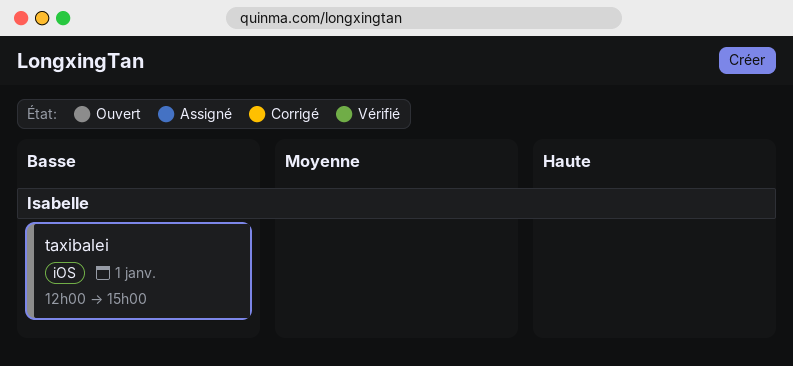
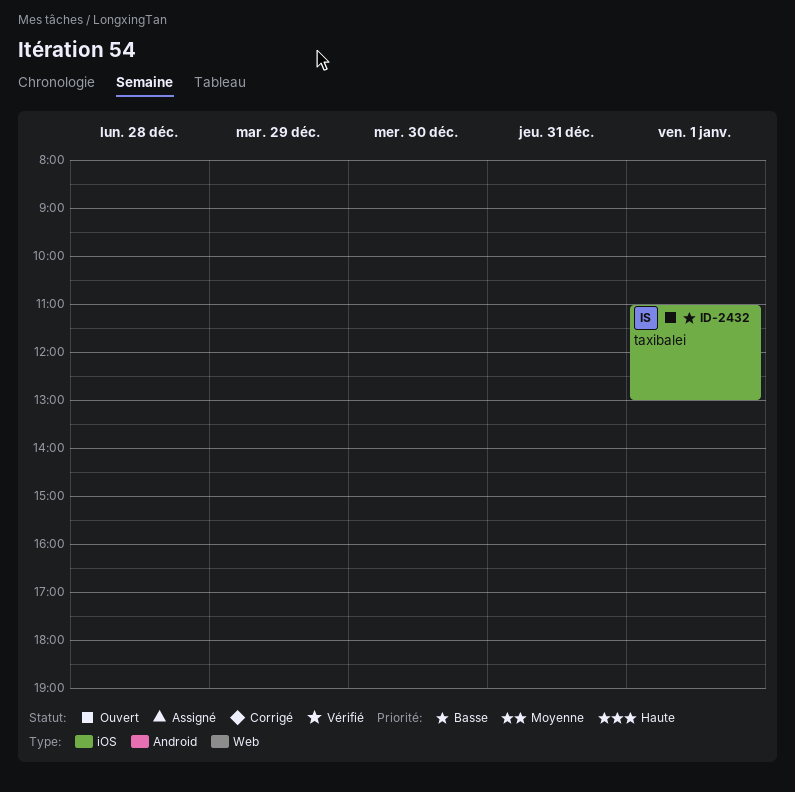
taxibalei, begins: 12:00 -> 11:00
taxibalei, ends: 15:00 -> 13:00

